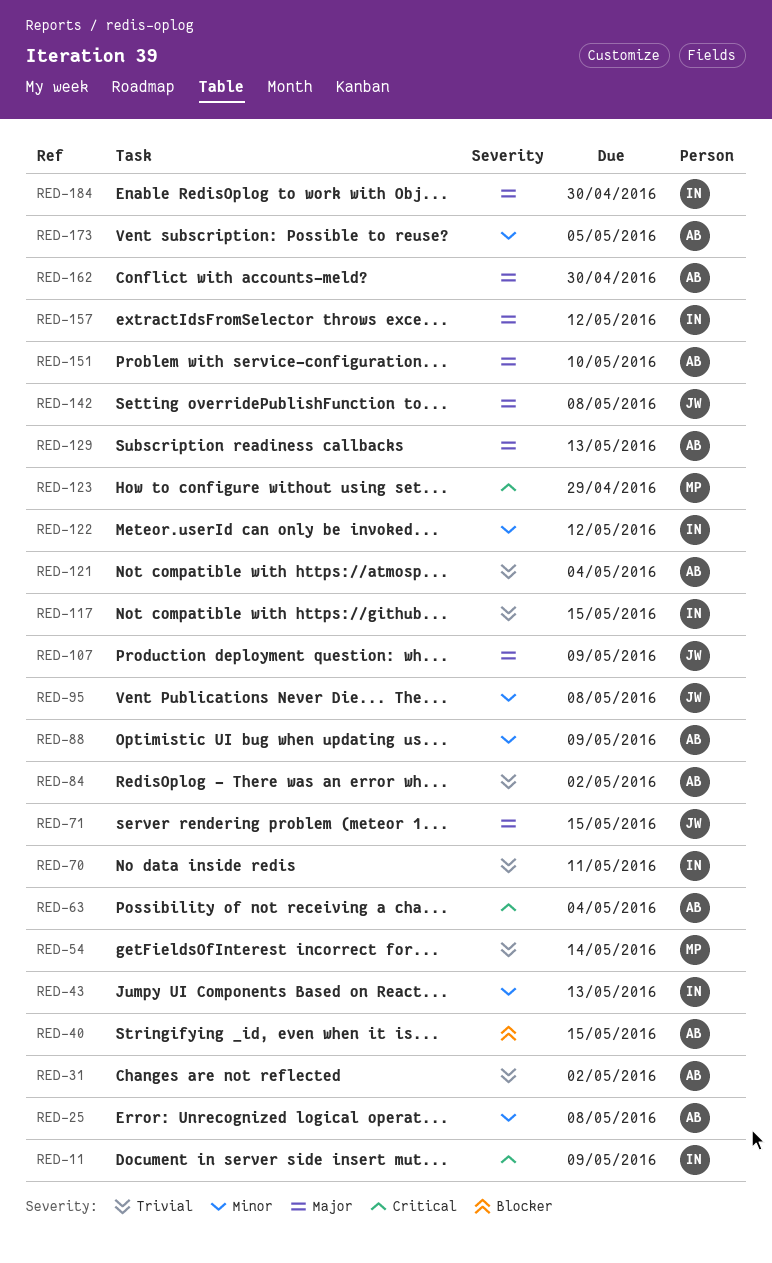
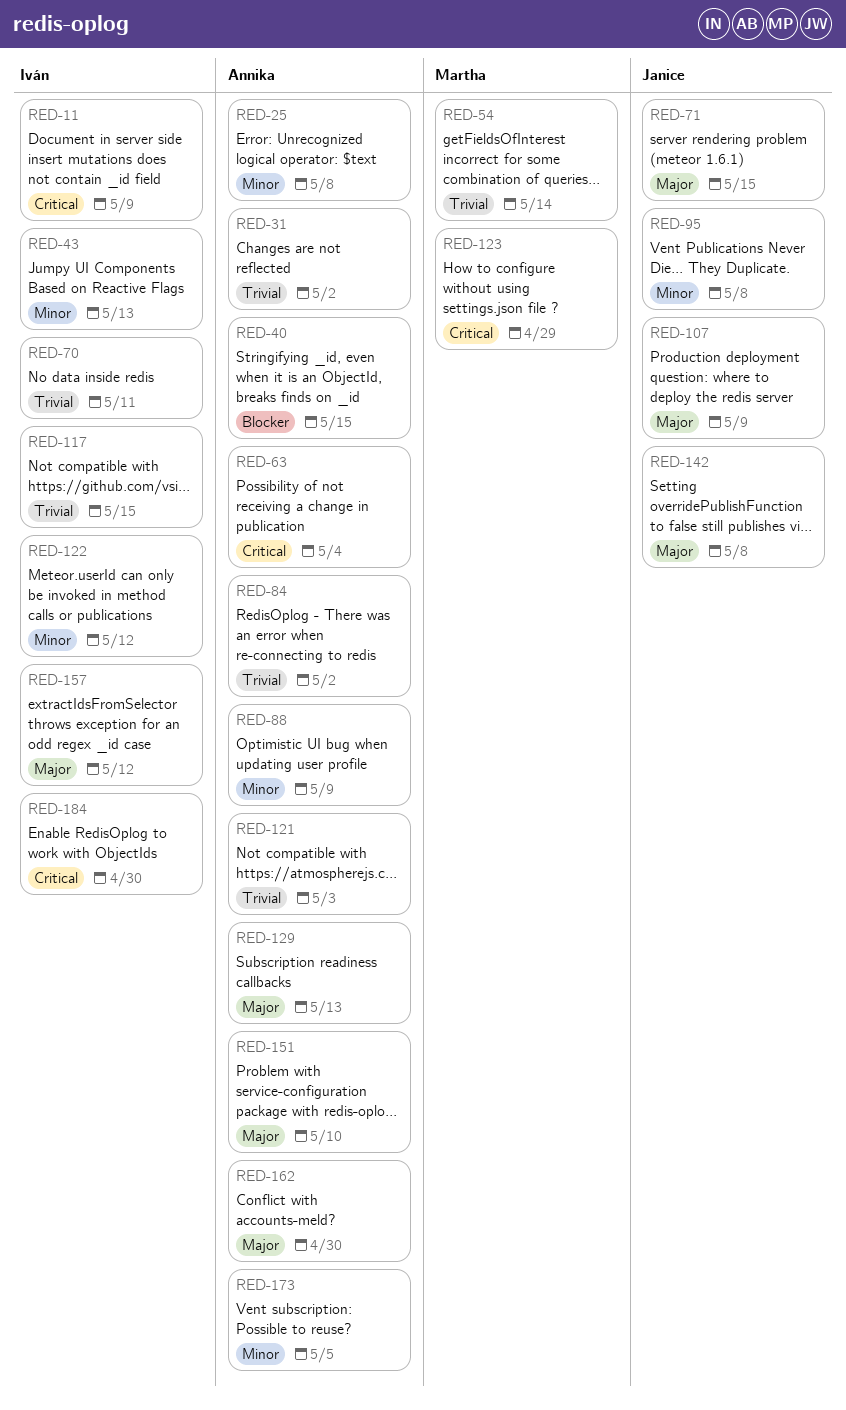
RED-121, due: May 4 -> May 3
RED-184, priority: Major -> Critical

